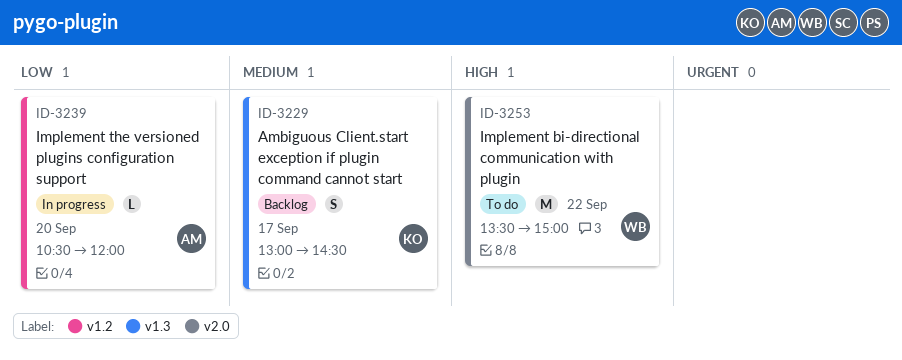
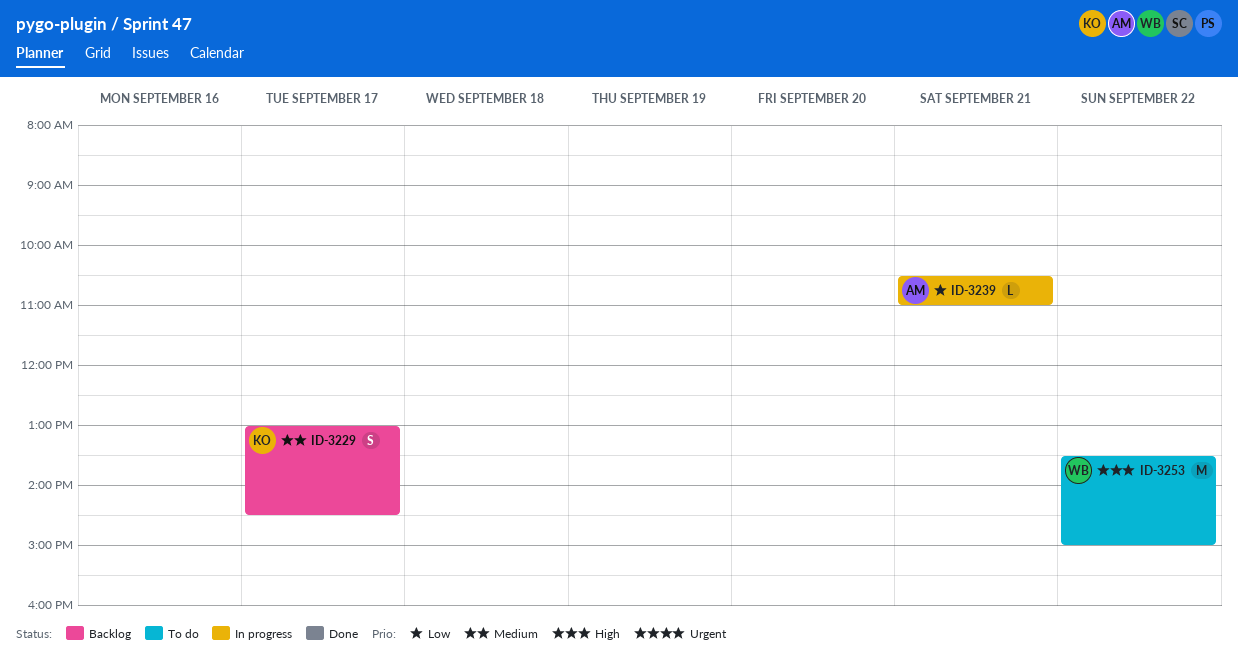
ID-3239, day: Sep 20 -> Sep 21
ID-3239, ends: 12:00 -> 11:00

